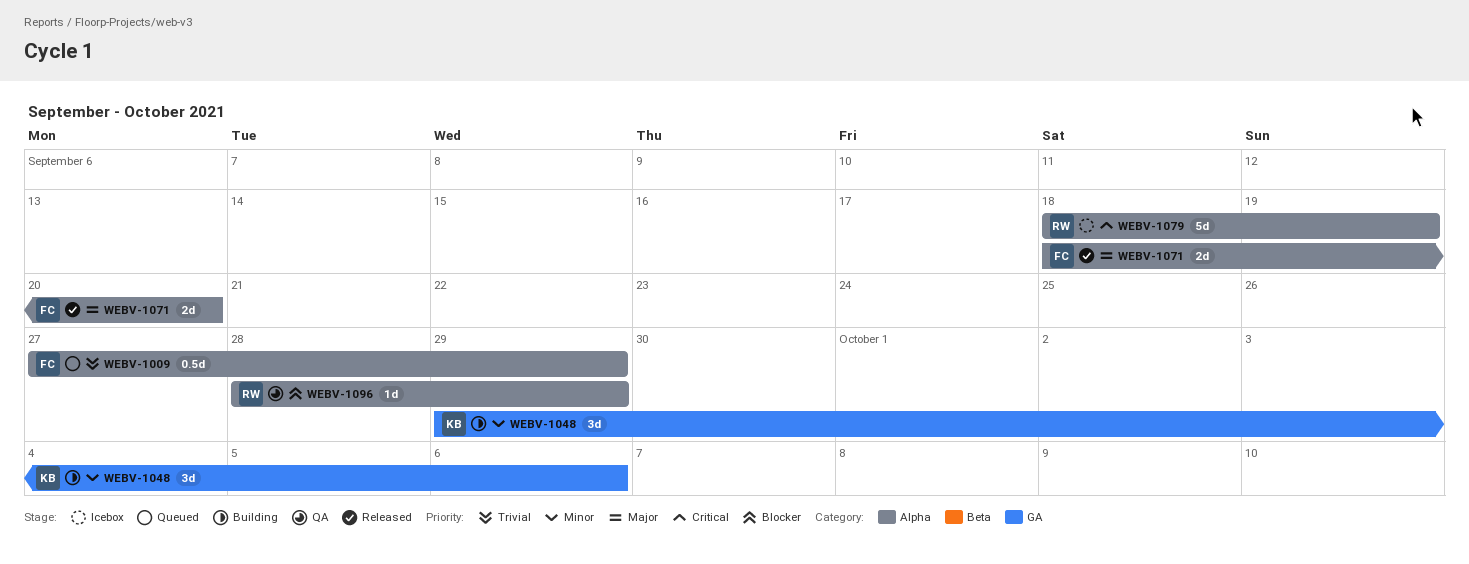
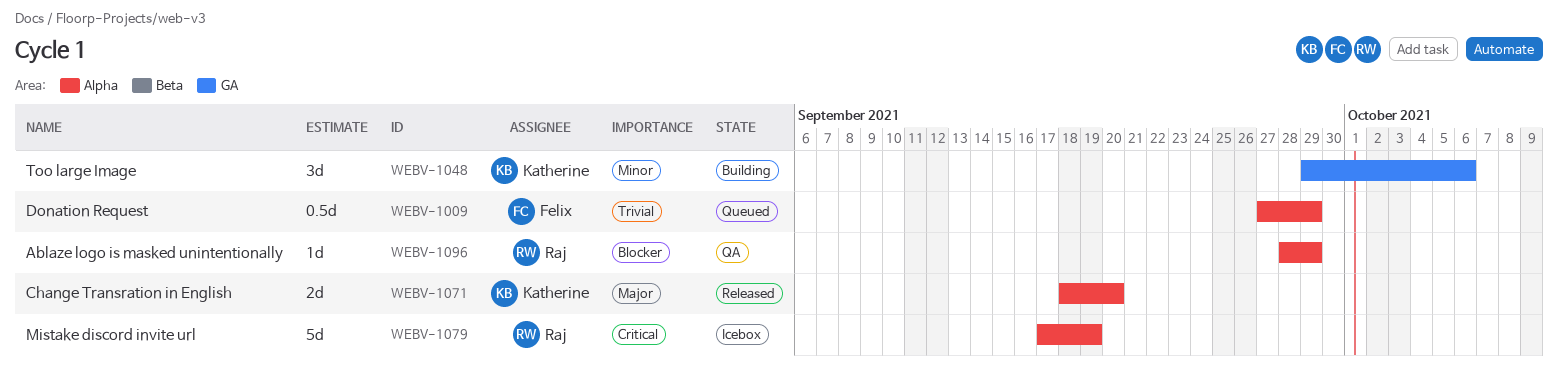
WEBV-1071, owner: Felix -> Katherine
WEBV-1079, start: Sep 18 -> Sep 17

